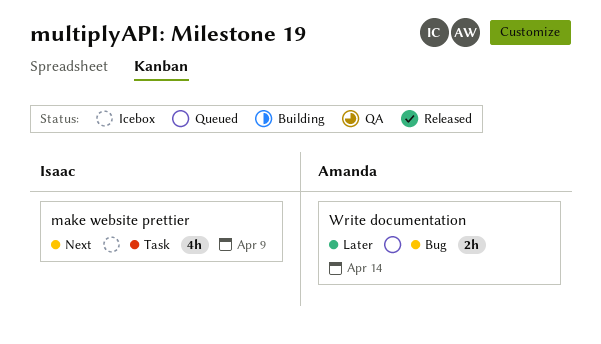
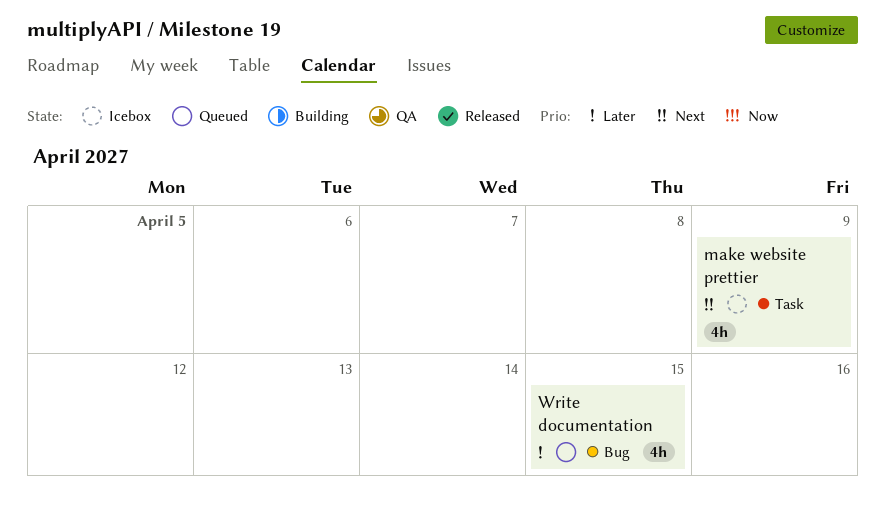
Write documentation, estimate: 2h -> 4h
Write documentation, due: Apr 14 -> Apr 15

